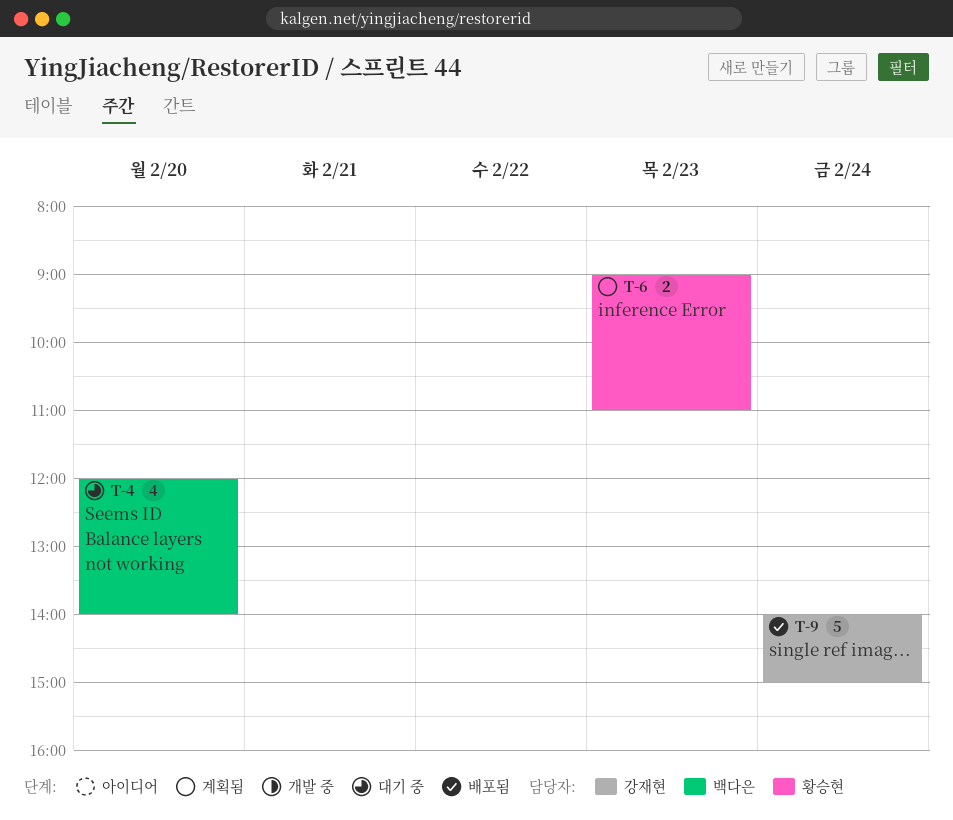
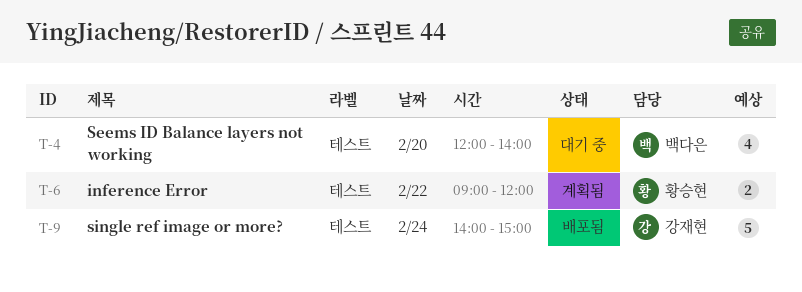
T-6, day: Feb 23 -> Feb 22
T-6, ends: 11:00 -> 12:00

